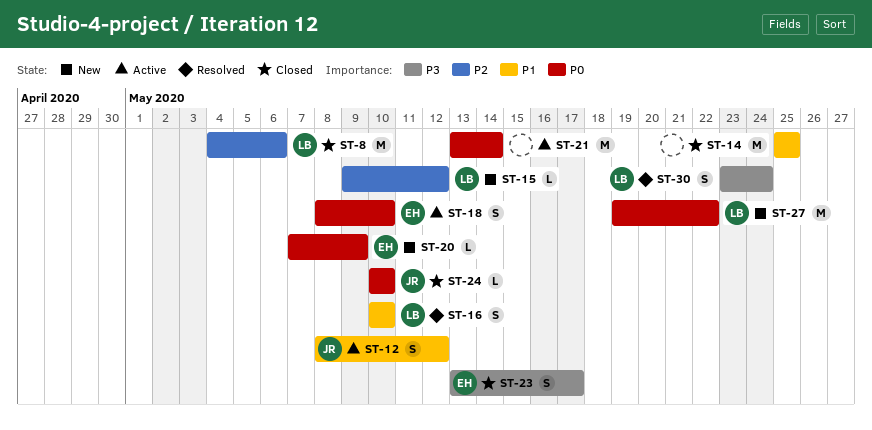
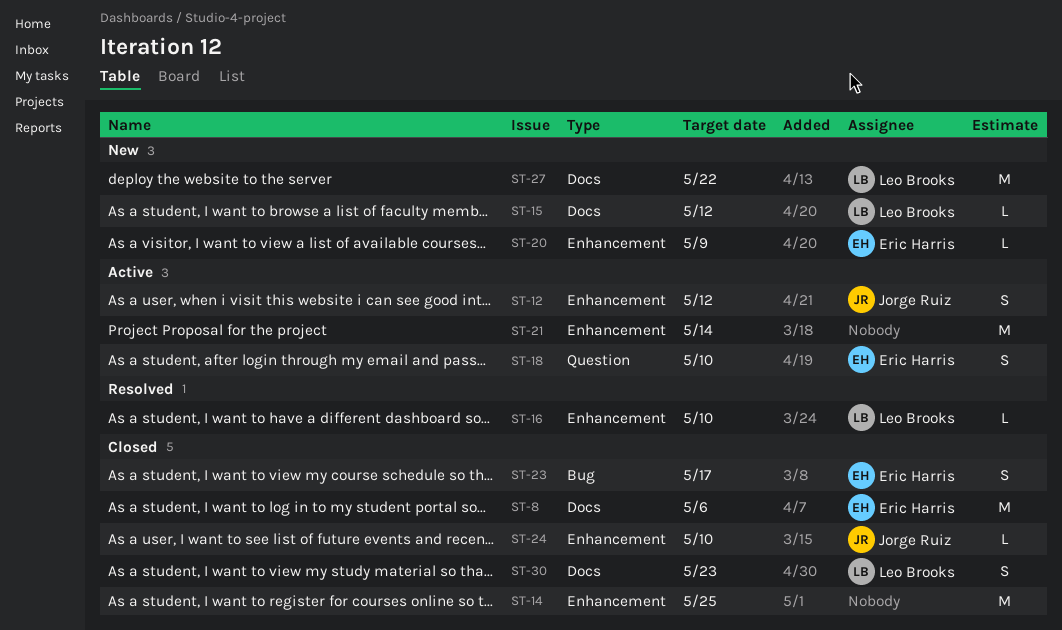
ST-8, owner: Leo Brooks -> Eric Harris
ST-16, estimate: S -> L
ST-30, status: Resolved -> Closed
ST-30, due: May 24 -> May 23

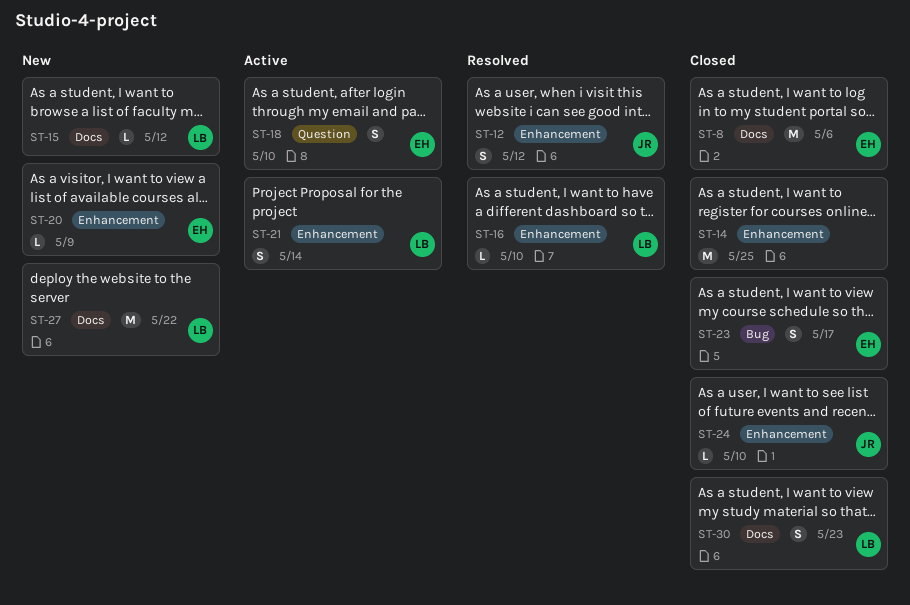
ST-12, status: Active -> Resolved
ST-21, owner: none -> Leo Brooks
ST-21, estimate: M -> S

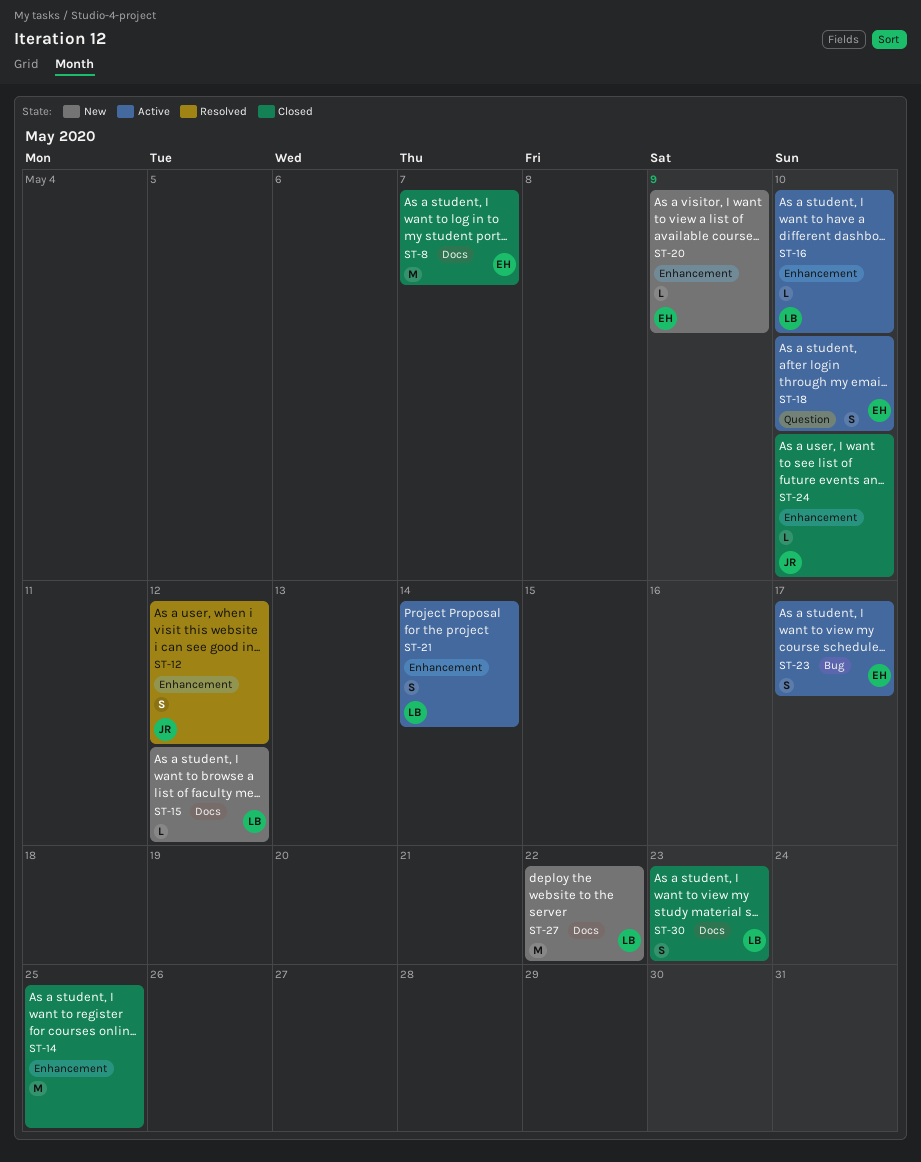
ST-8, due: May 6 -> May 7
ST-16, status: Resolved -> Active
ST-23, status: Closed -> Active

